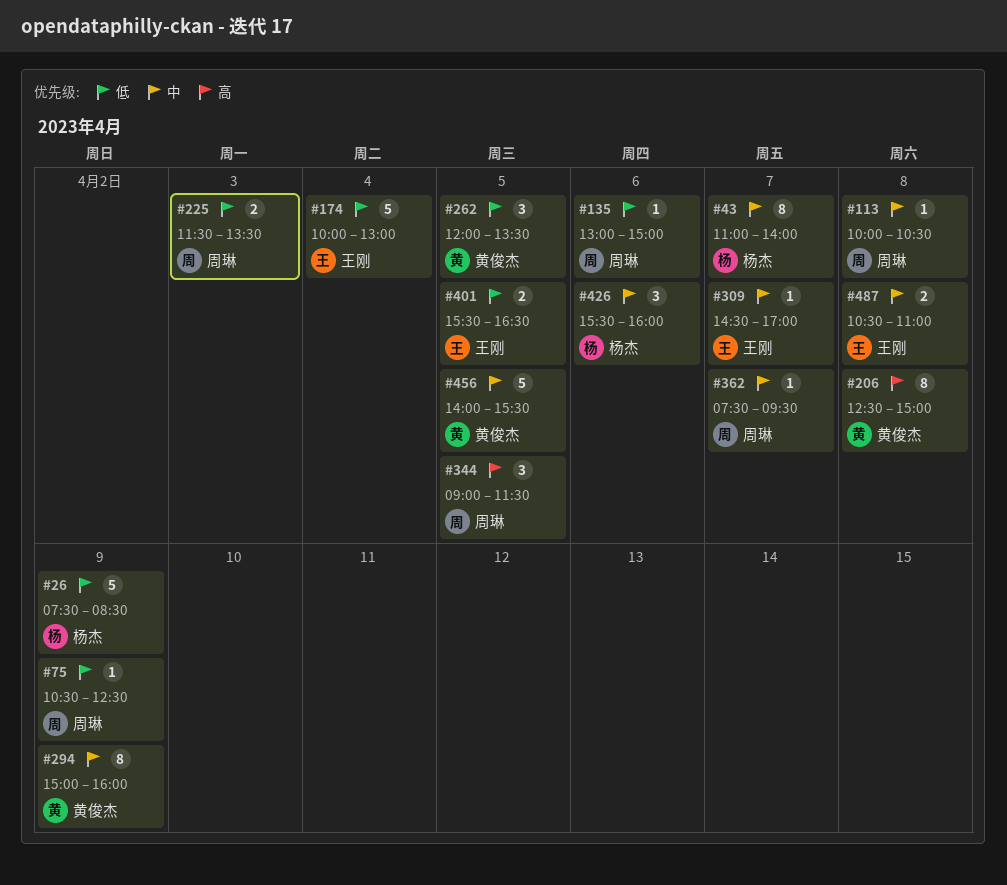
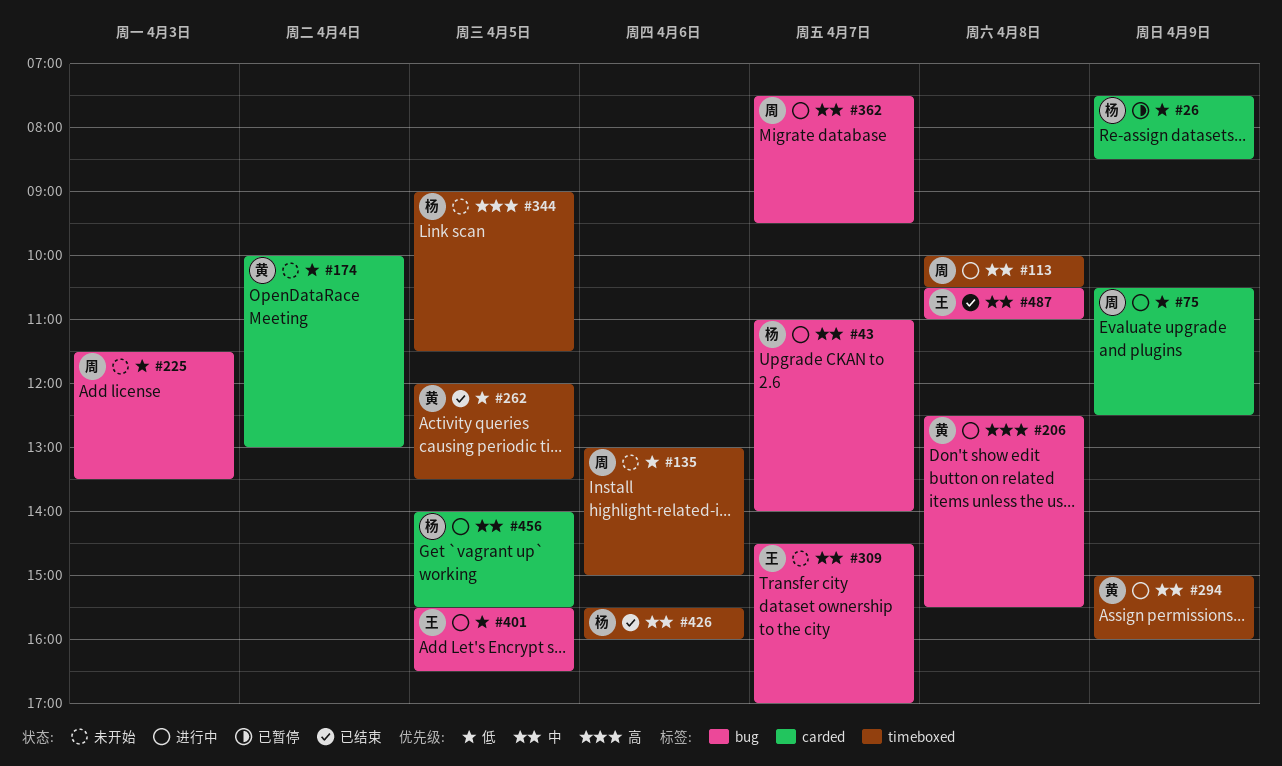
#174, owner: 王刚 -> 黄俊杰
#206, ends: 15:00 -> 15:30
#344, owner: 周琳 -> 杨杰
#456, owner: 黄俊杰 -> 杨杰

